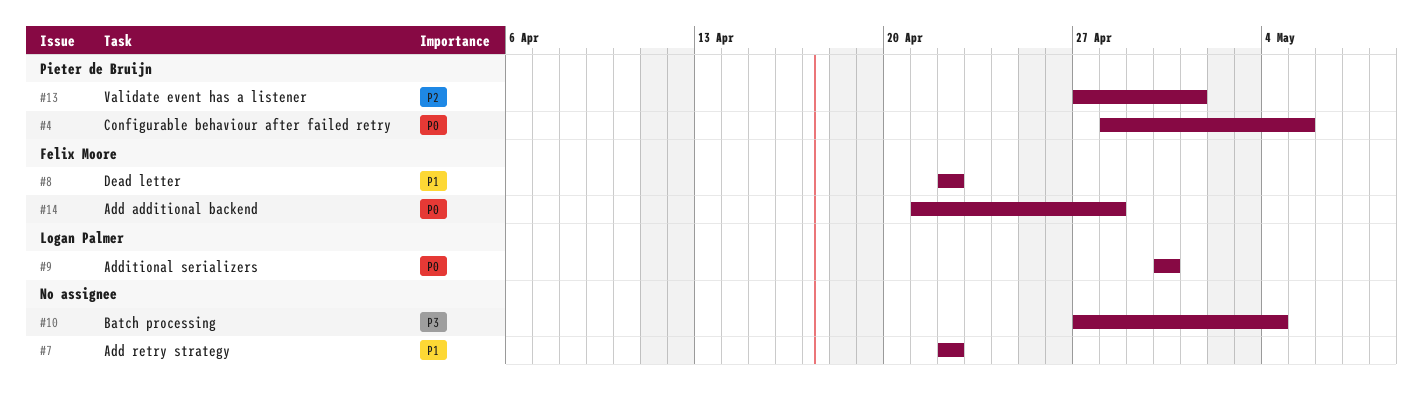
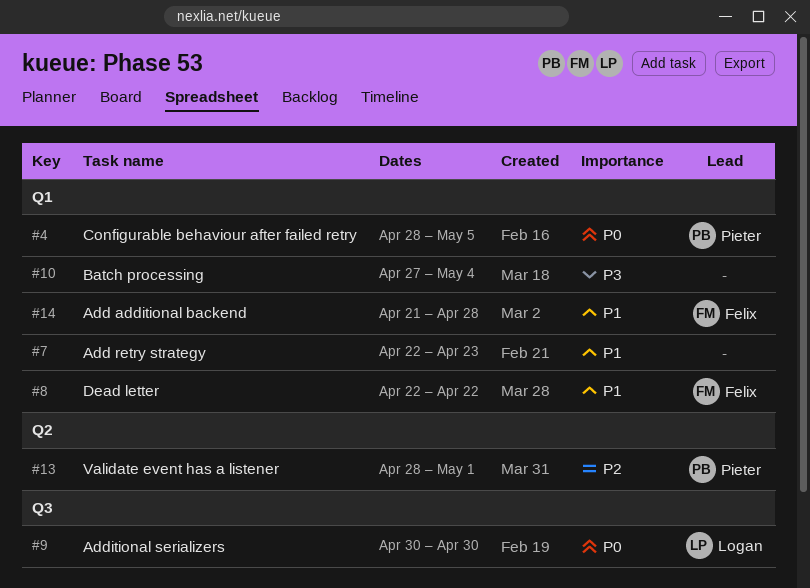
#7, due: Apr 22 -> Apr 23
#13, start: Apr 27 -> Apr 28
#14, priority: P0 -> P1

